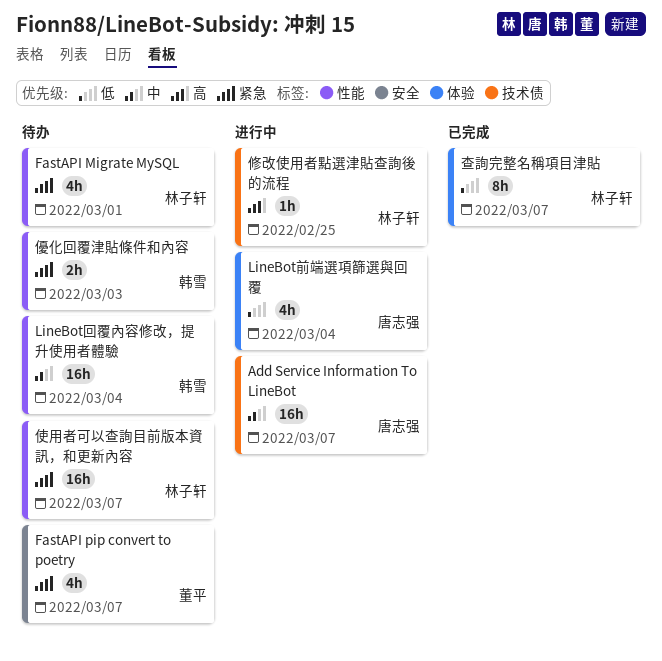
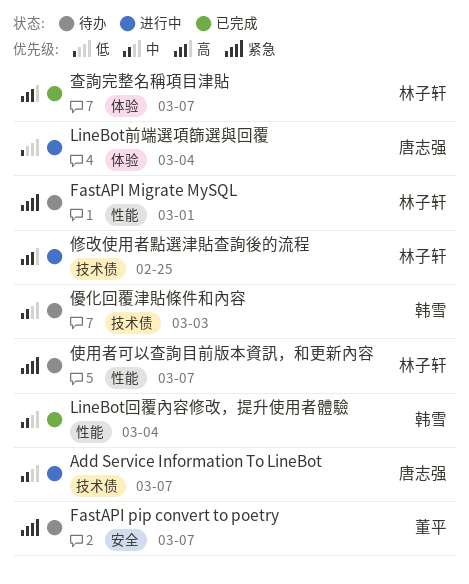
LineBot回覆內容修改，提升使用者體驗, status: 待办 -> 已完成
優化回覆津貼條件和內容, priority: 紧急 -> 中
優化回覆津貼條件和內容, label: 性能 -> 技术债
查詢完整名稱項目津貼, priority: 低 -> 高

